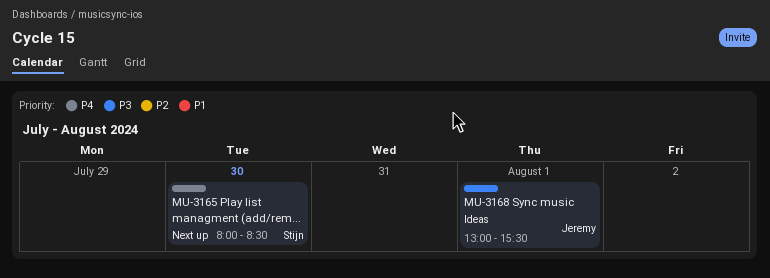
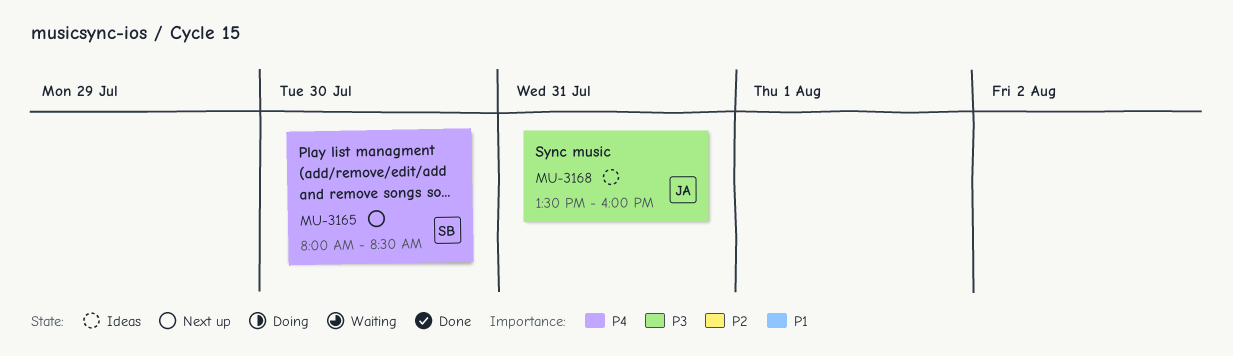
MU-3168, day: Aug 1 -> Jul 31
MU-3168, begins: 13:00 -> 13:30
MU-3168, ends: 15:30 -> 16:00

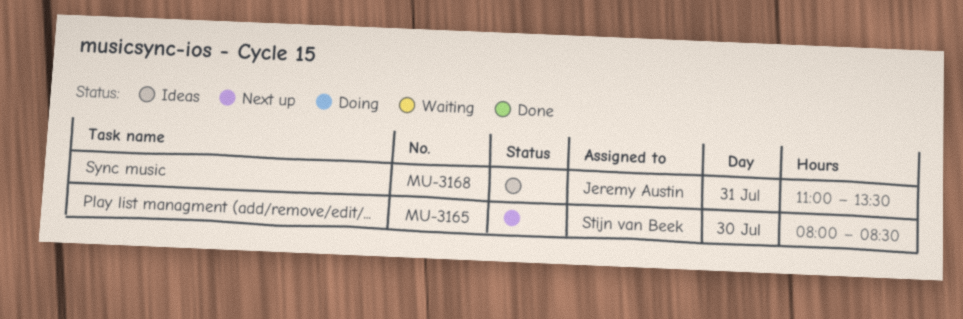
MU-3168, begins: 13:30 -> 11:00
MU-3168, ends: 16:00 -> 13:30

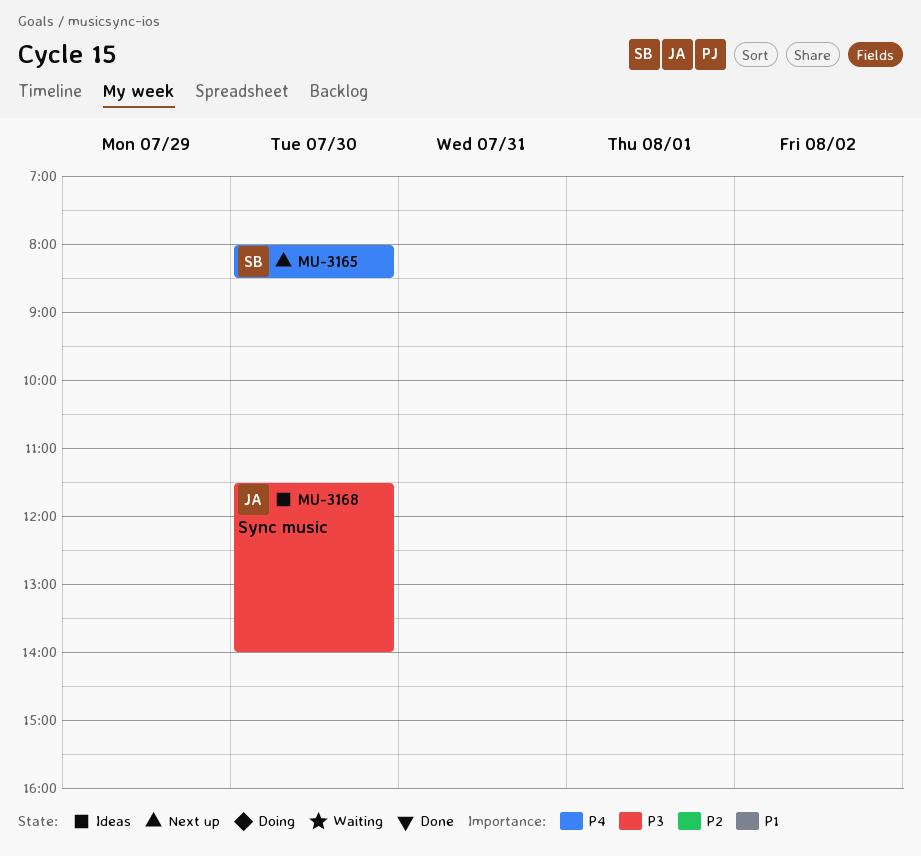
MU-3168, day: Jul 31 -> Jul 30
MU-3168, begins: 11:00 -> 11:30
MU-3168, ends: 13:30 -> 14:00

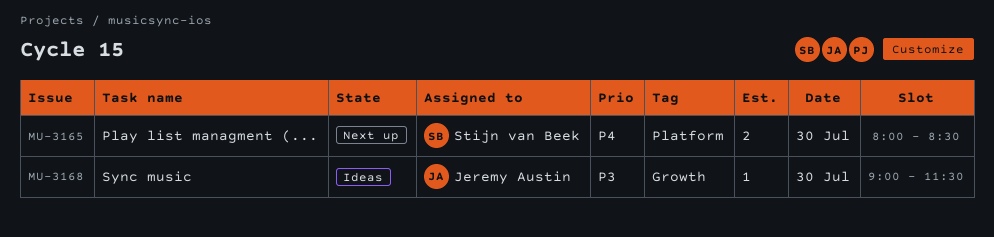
MU-3168, begins: 11:30 -> 09:00
MU-3168, ends: 14:00 -> 11:30

